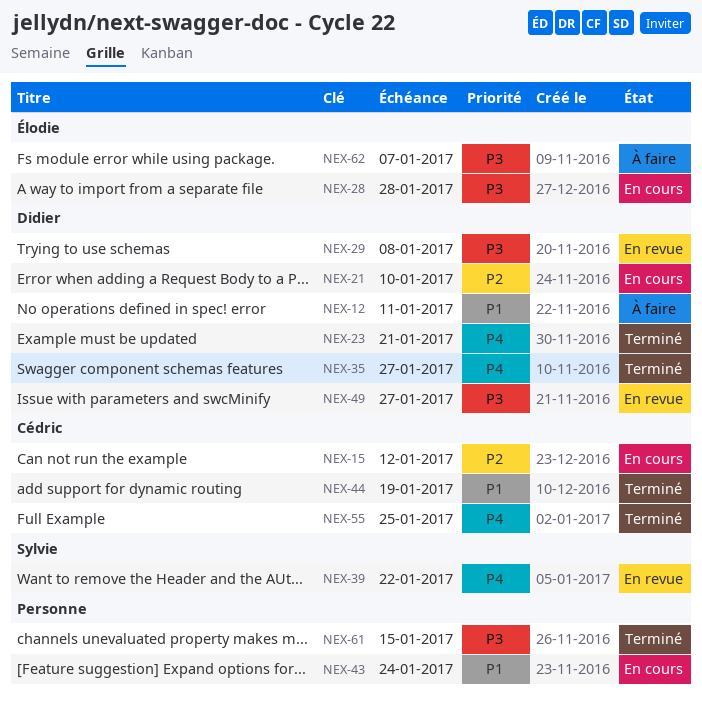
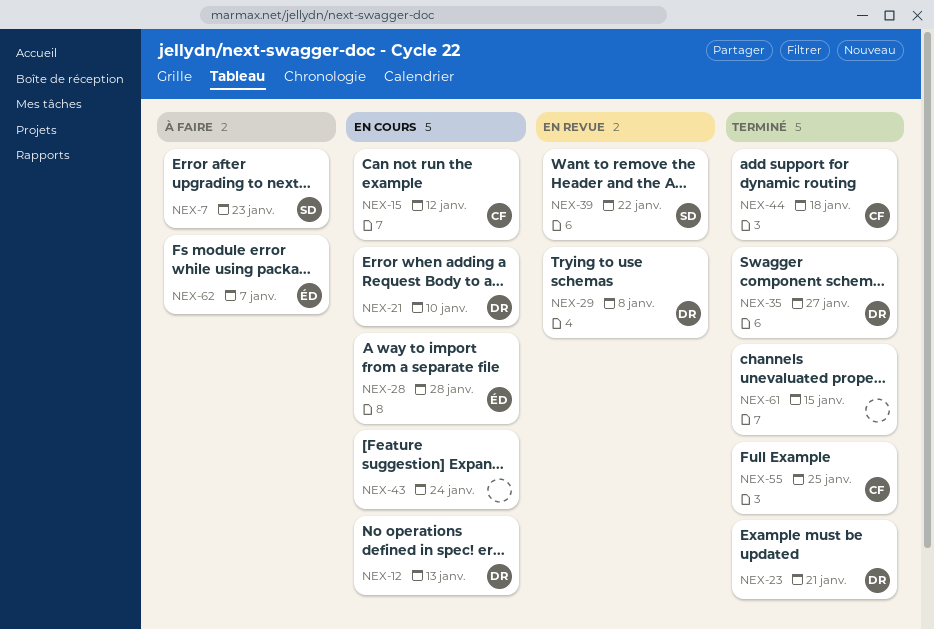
NEX-7: none -> present
NEX-12, status: À faire -> En cours
NEX-12, due: Jan 11 -> Jan 13
NEX-44, due: Jan 19 -> Jan 18
NEX-49: present -> none

